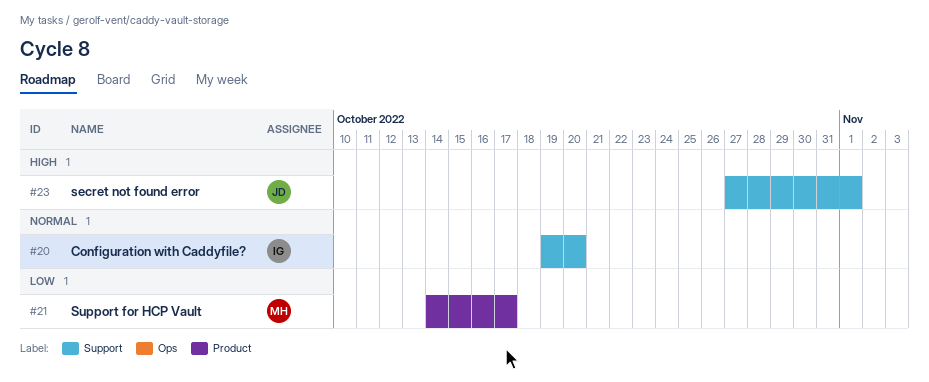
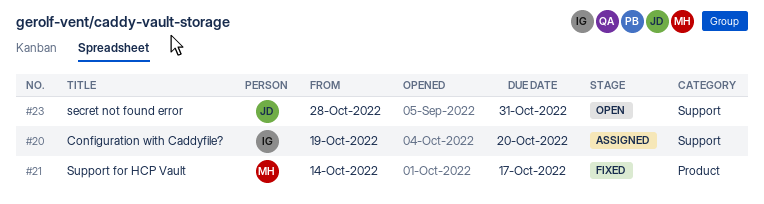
#23, start: Oct 27 -> Oct 28
#23, due: Nov 1 -> Oct 31

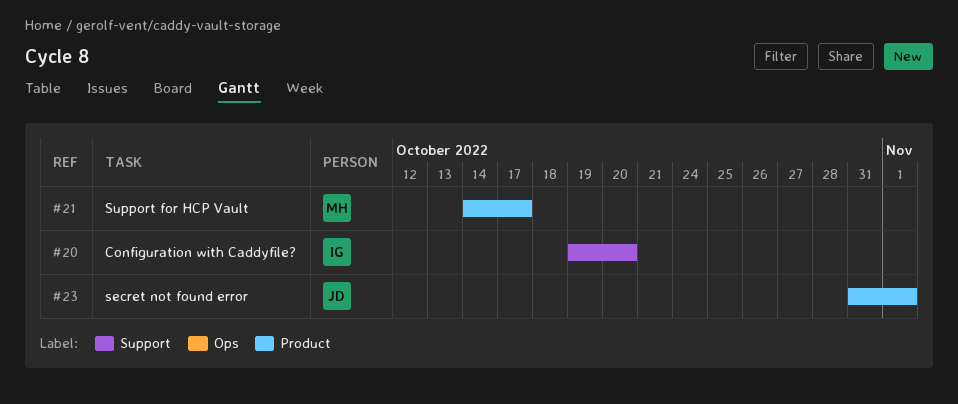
#23, label: Support -> Product
#23, start: Oct 28 -> Oct 31
#23, due: Oct 31 -> Nov 1

